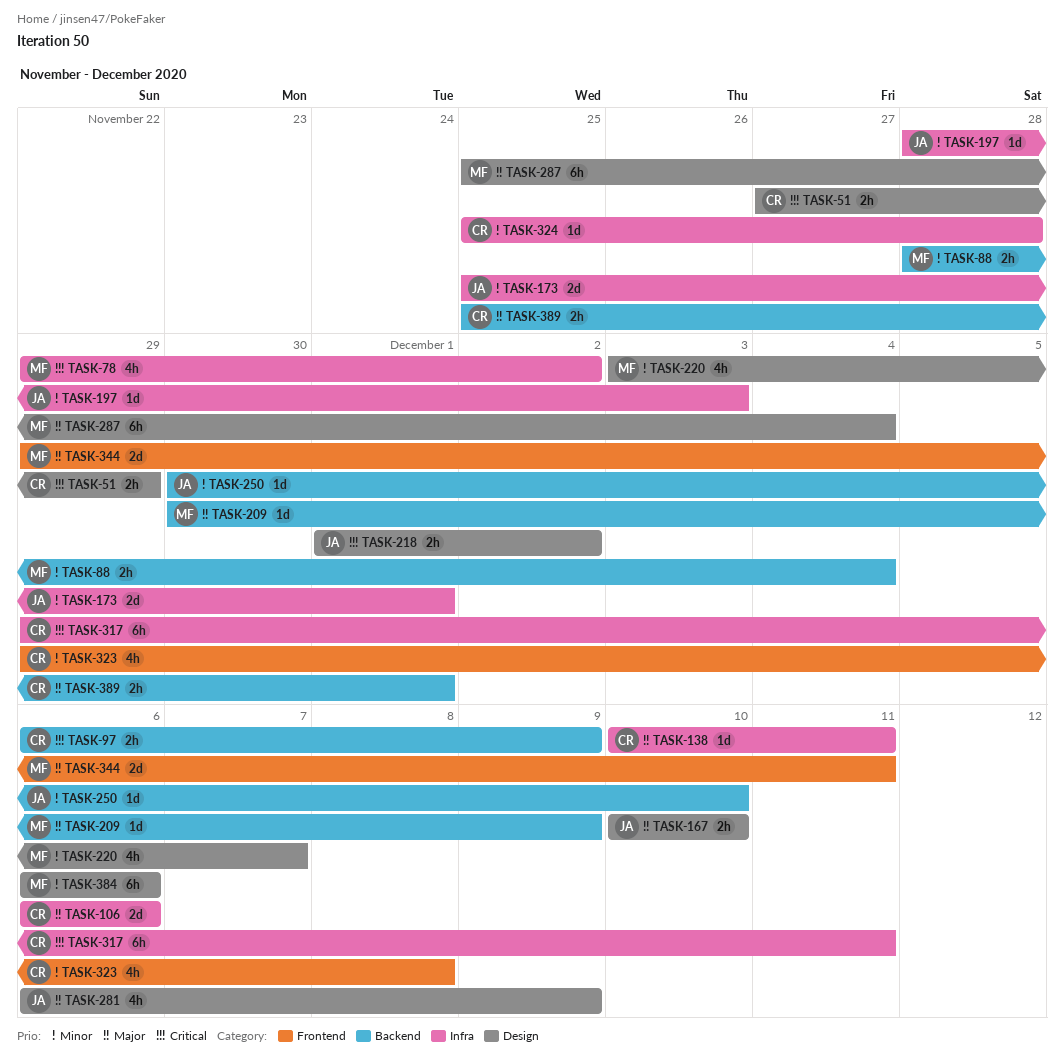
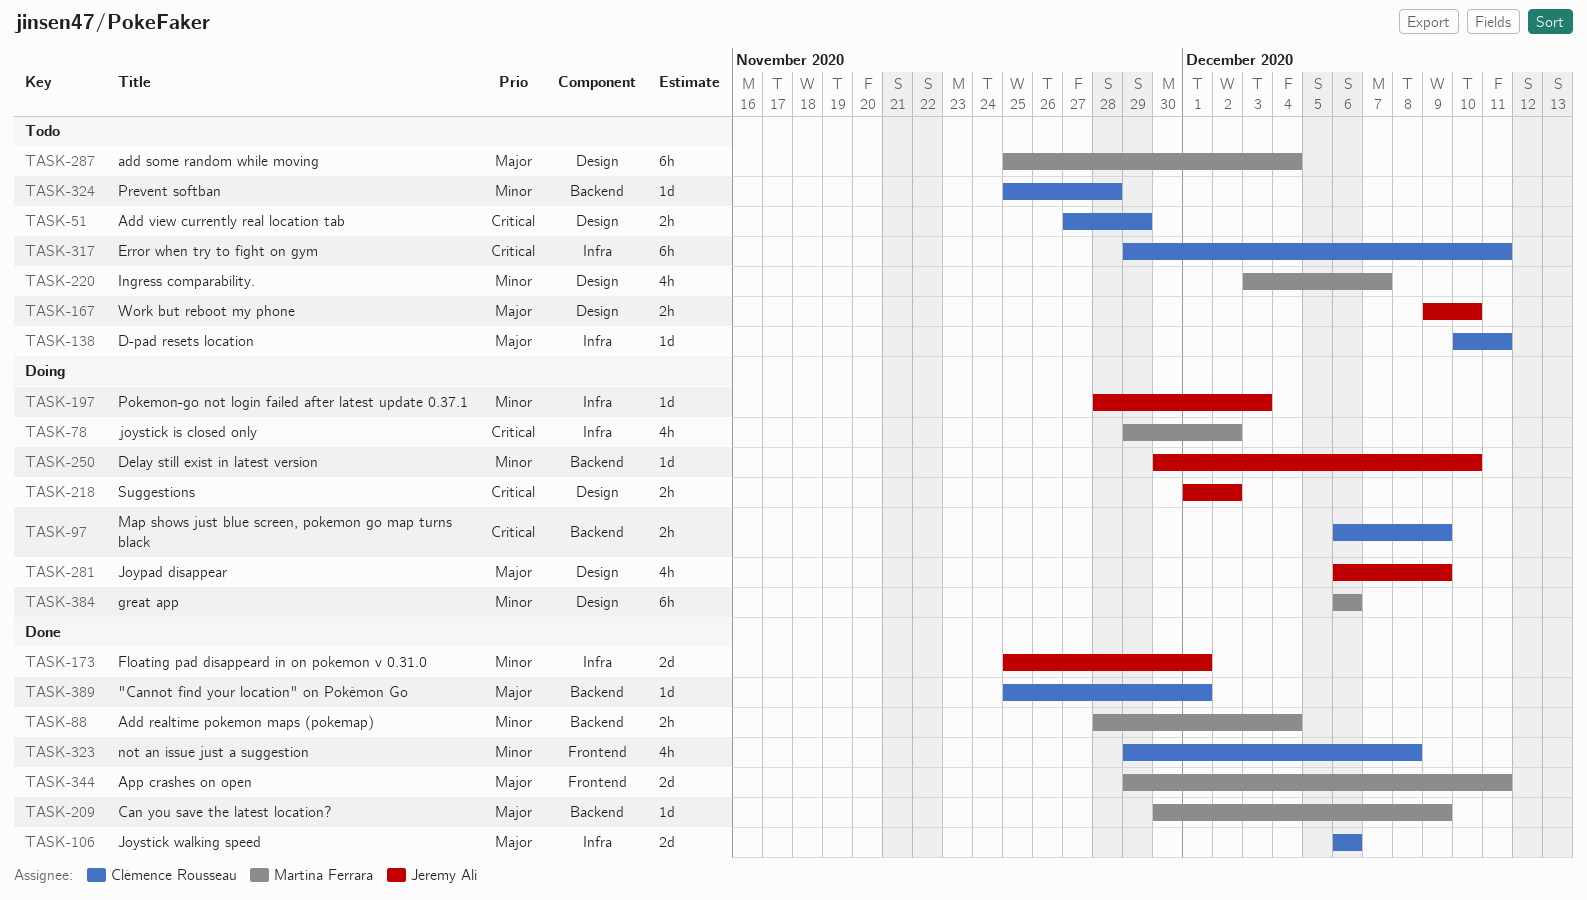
TASK-167, start: Dec 10 -> Dec 9
TASK-324, label: Infra -> Backend
TASK-389, estimate: 2h -> 1d

